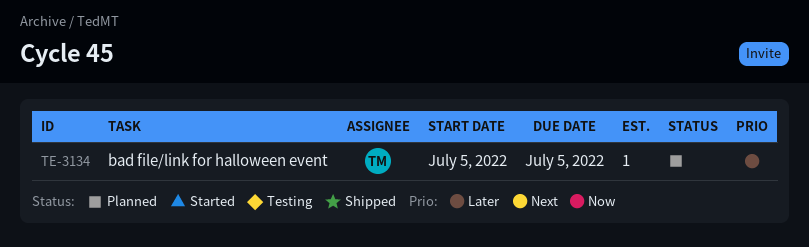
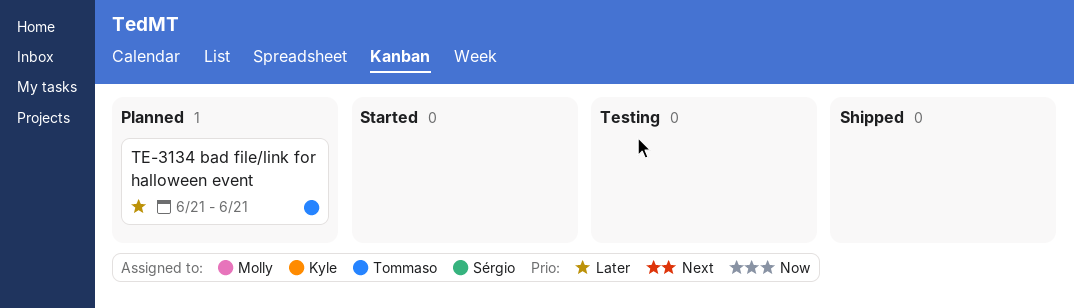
TE-3134, start: Jul 5 -> Jun 21
TE-3134, due: Jul 5 -> Jun 21

